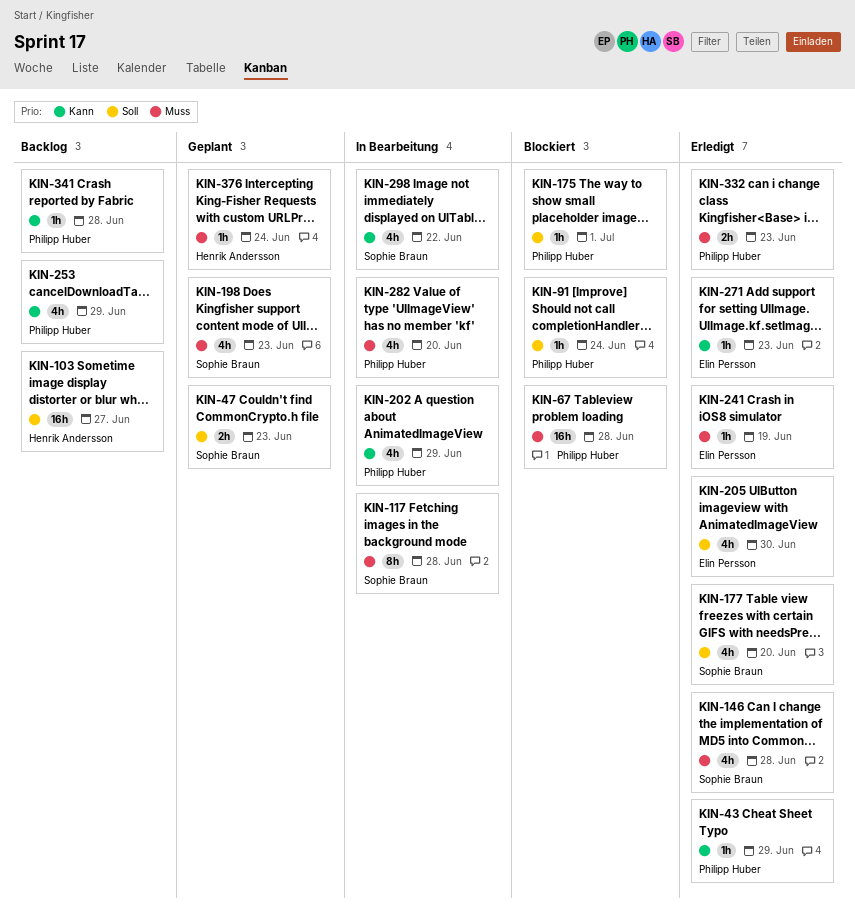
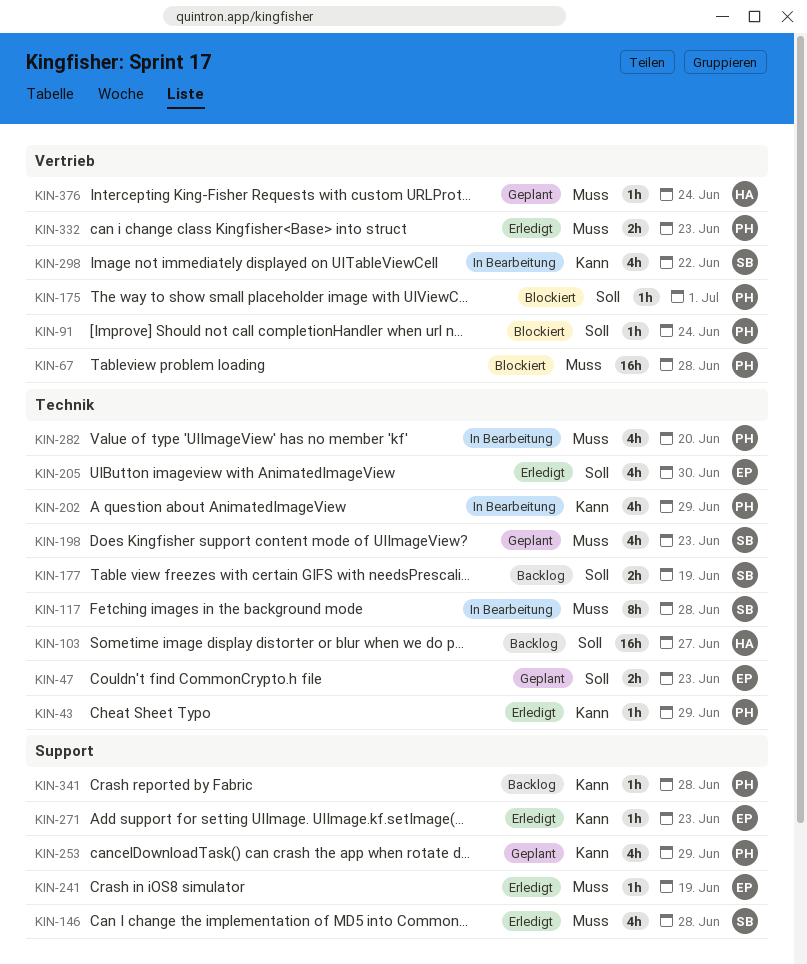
KIN-47, owner: Sophie Braun -> Elin Persson
KIN-177, status: Erledigt -> Backlog
KIN-177, estimate: 4h -> 2h
KIN-177, due: Jun 20 -> Jun 19
KIN-253, status: Backlog -> Geplant

